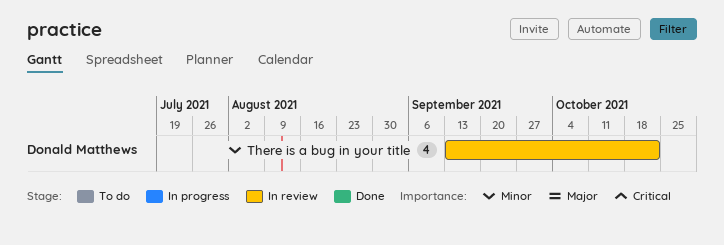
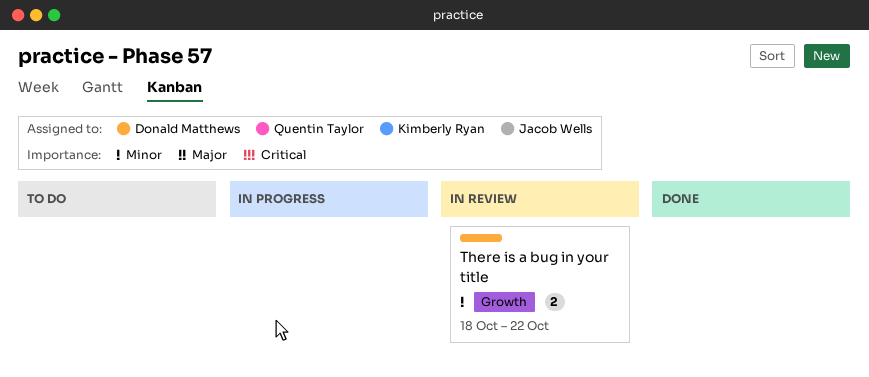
There is a bug in your title, estimate: 4 -> 2
There is a bug in your title, start: Sep 13 -> Oct 18

